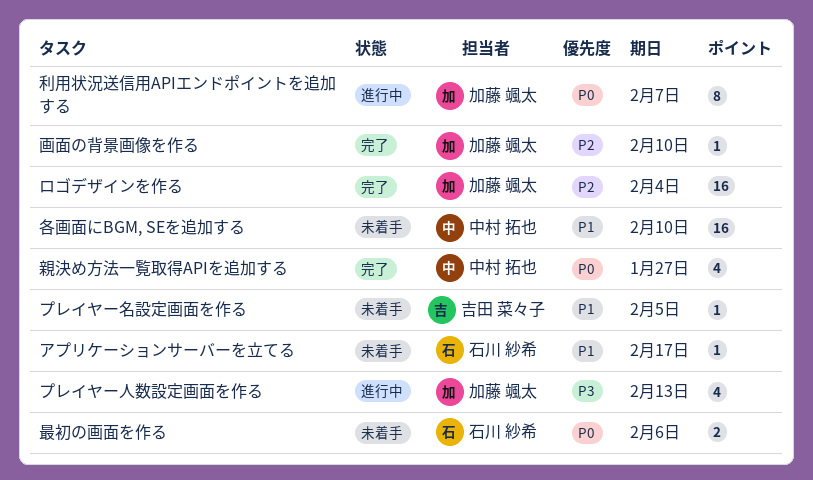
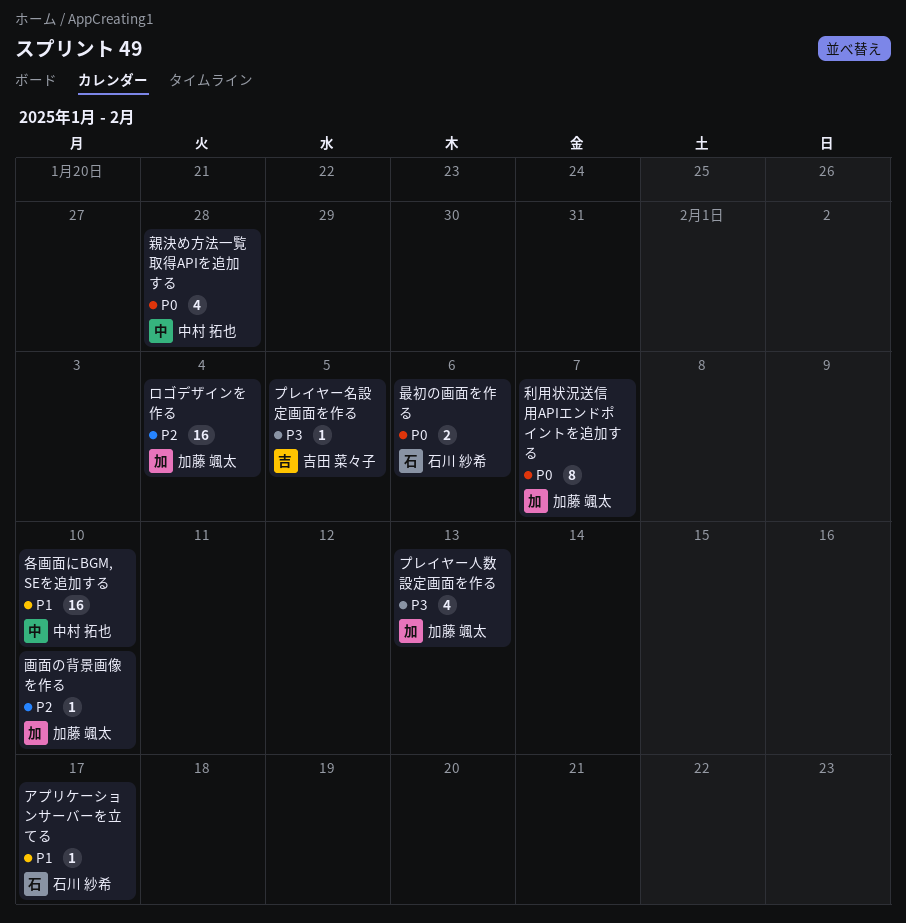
プレイヤー名設定画面を作る, priority: P1 -> P3
親決め方法一覧取得APIを追加する, due: Jan 27 -> Jan 28

